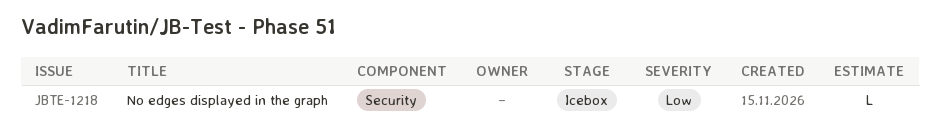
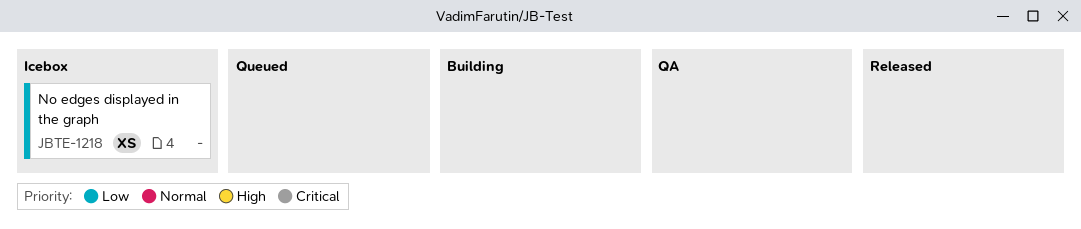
JBTE-1218, estimate: L -> XS

